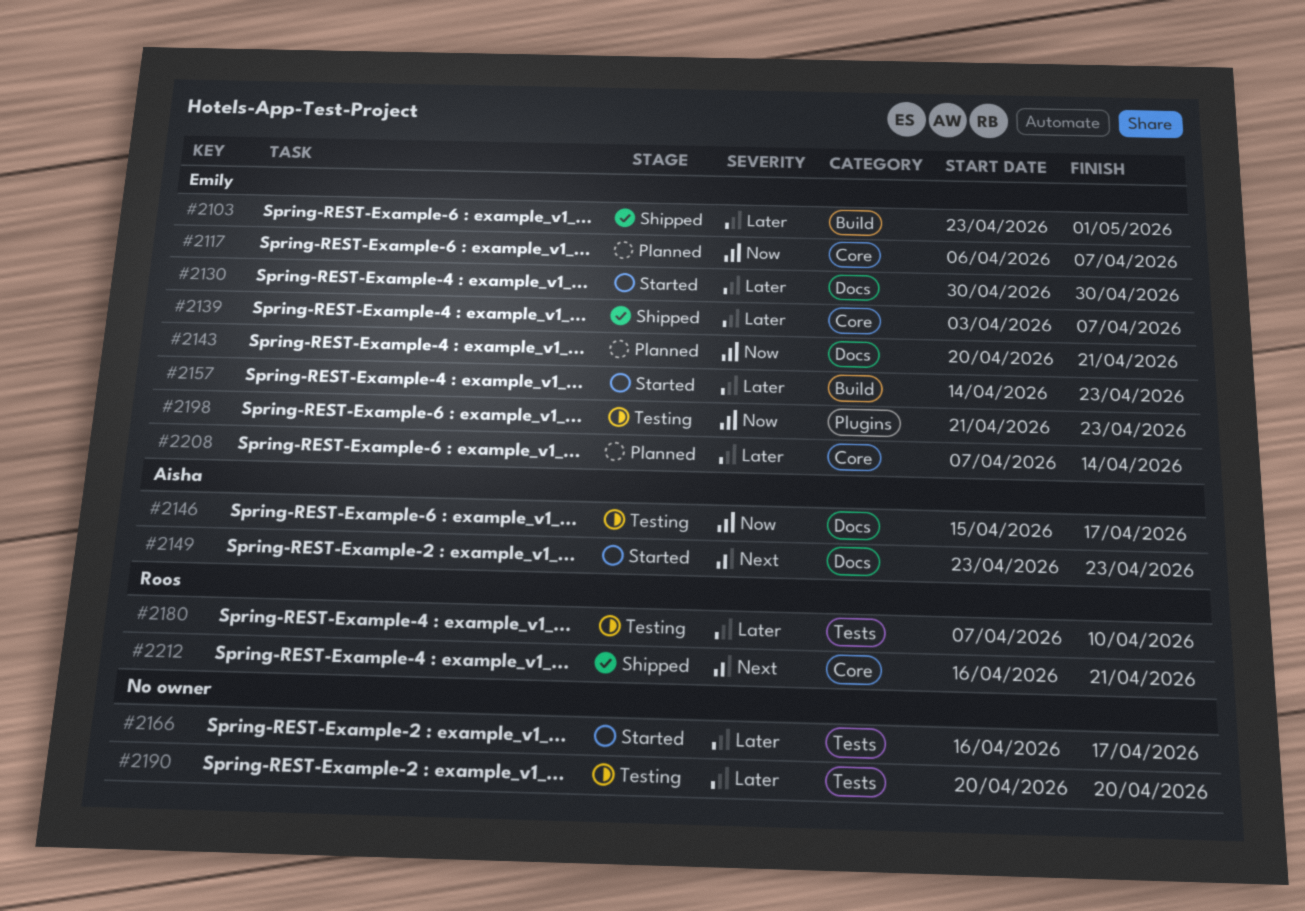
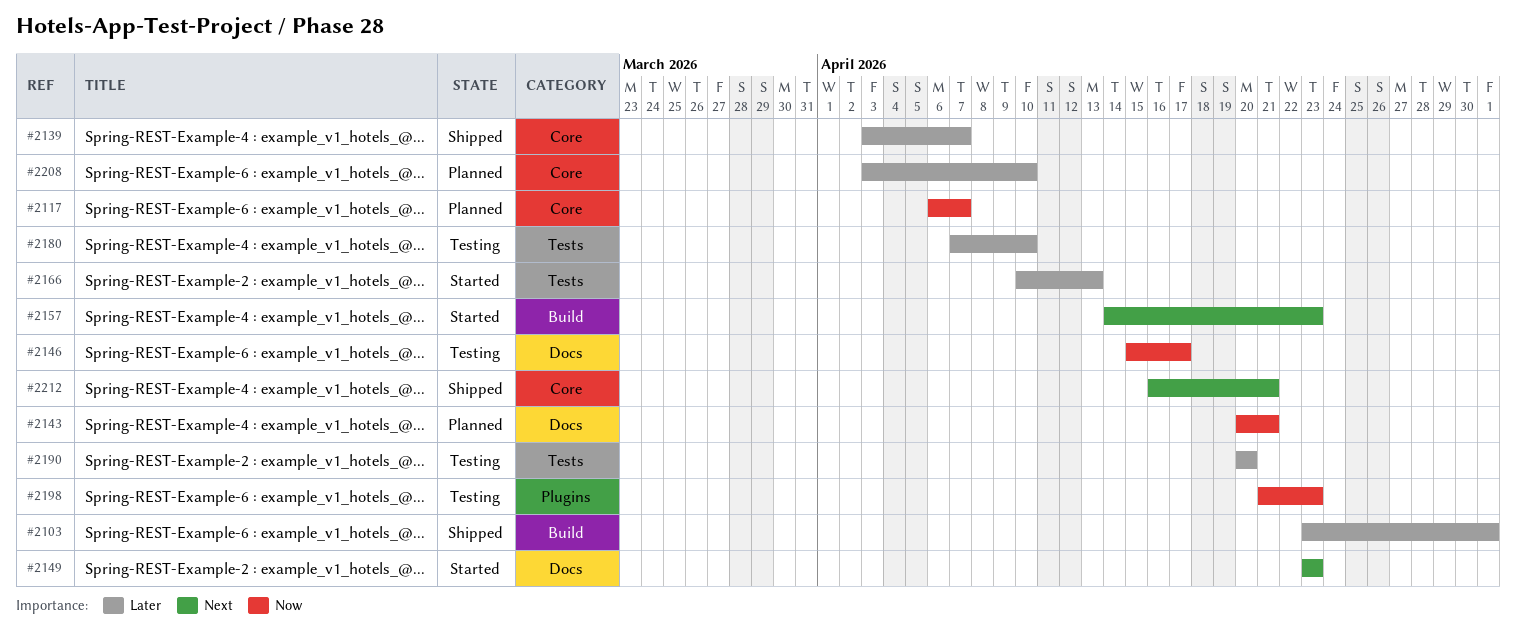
#2130: present -> none
#2157, priority: Later -> Next
#2166, start: Apr 16 -> Apr 10
#2166, due: Apr 17 -> Apr 13
#2208, start: Apr 7 -> Apr 3
#2208, due: Apr 14 -> Apr 10

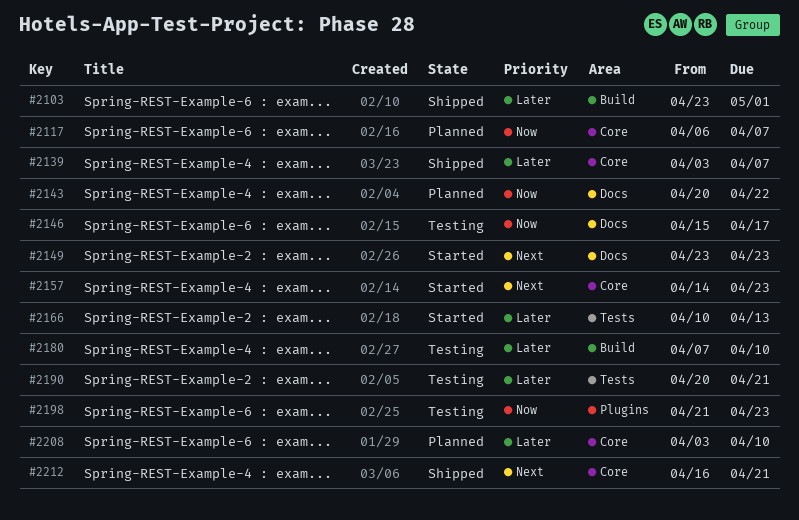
#2143, due: Apr 21 -> Apr 22
#2157, label: Build -> Core
#2180, label: Tests -> Build
#2190, due: Apr 20 -> Apr 21

